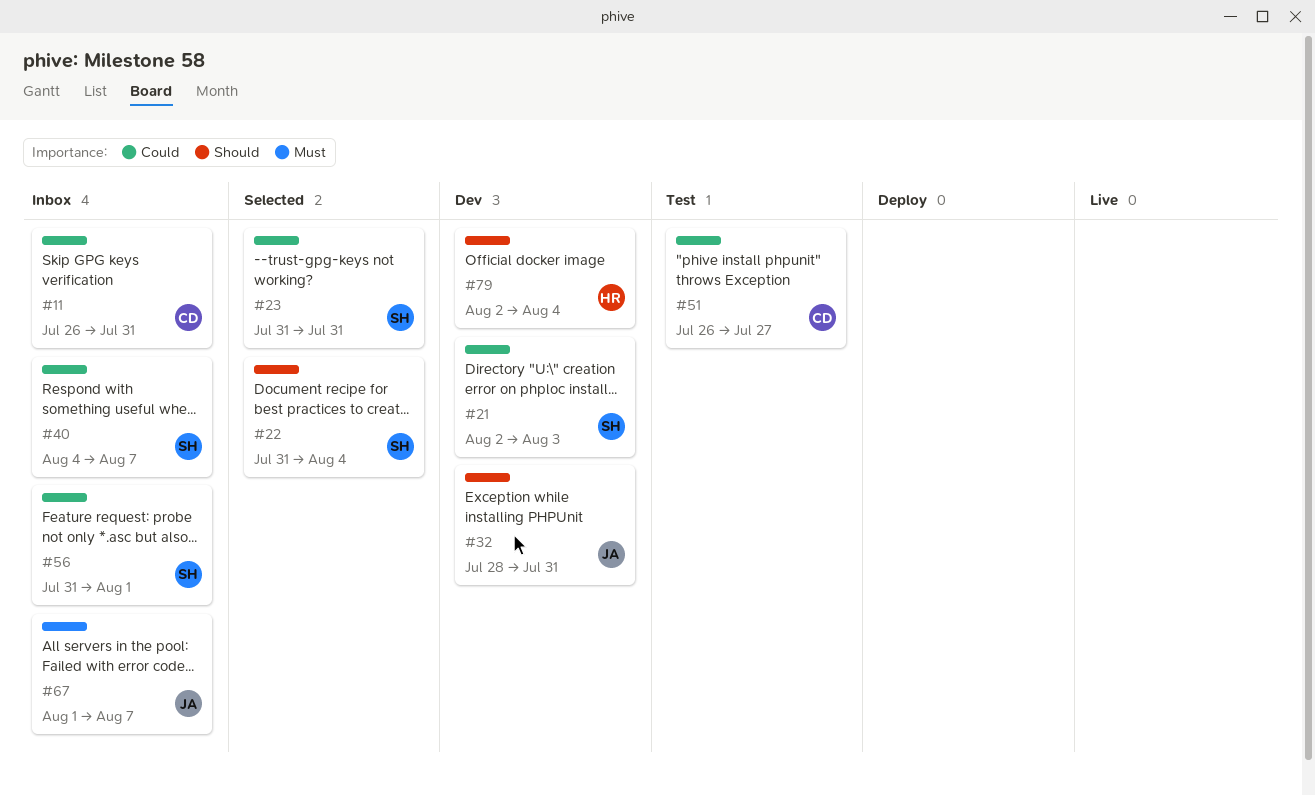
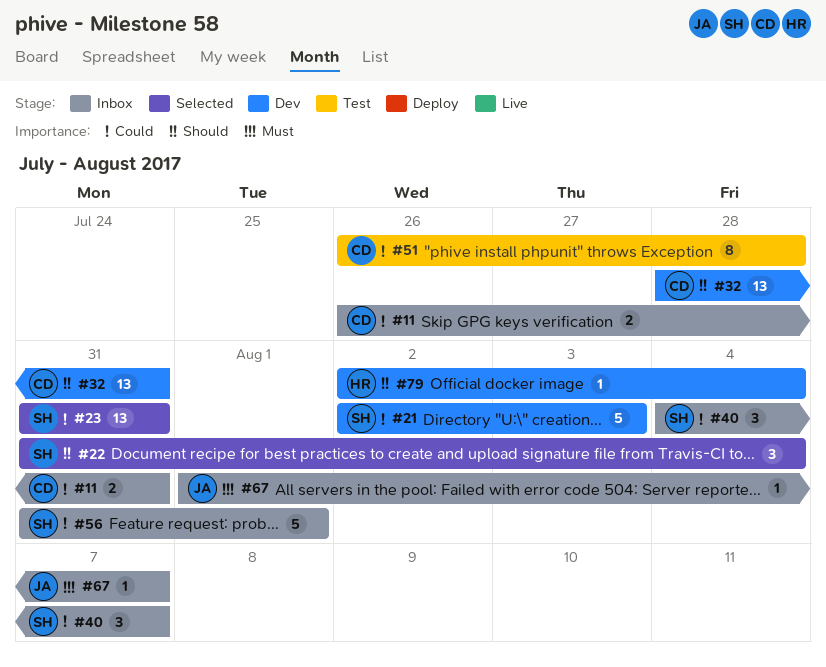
#32, owner: JA -> CD
#51, due: Jul 27 -> Jul 28

